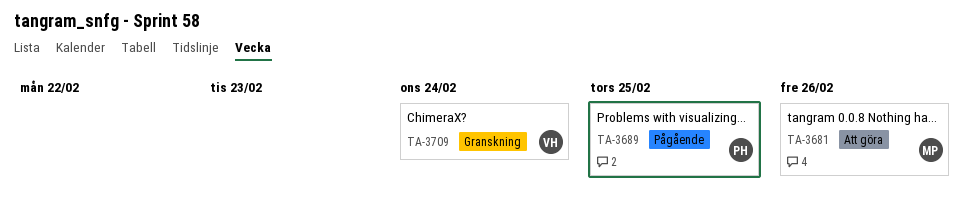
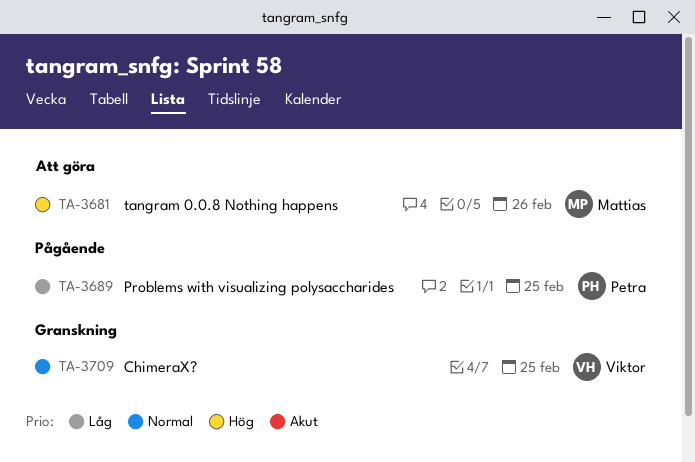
TA-3709, due: Feb 24 -> Feb 25

